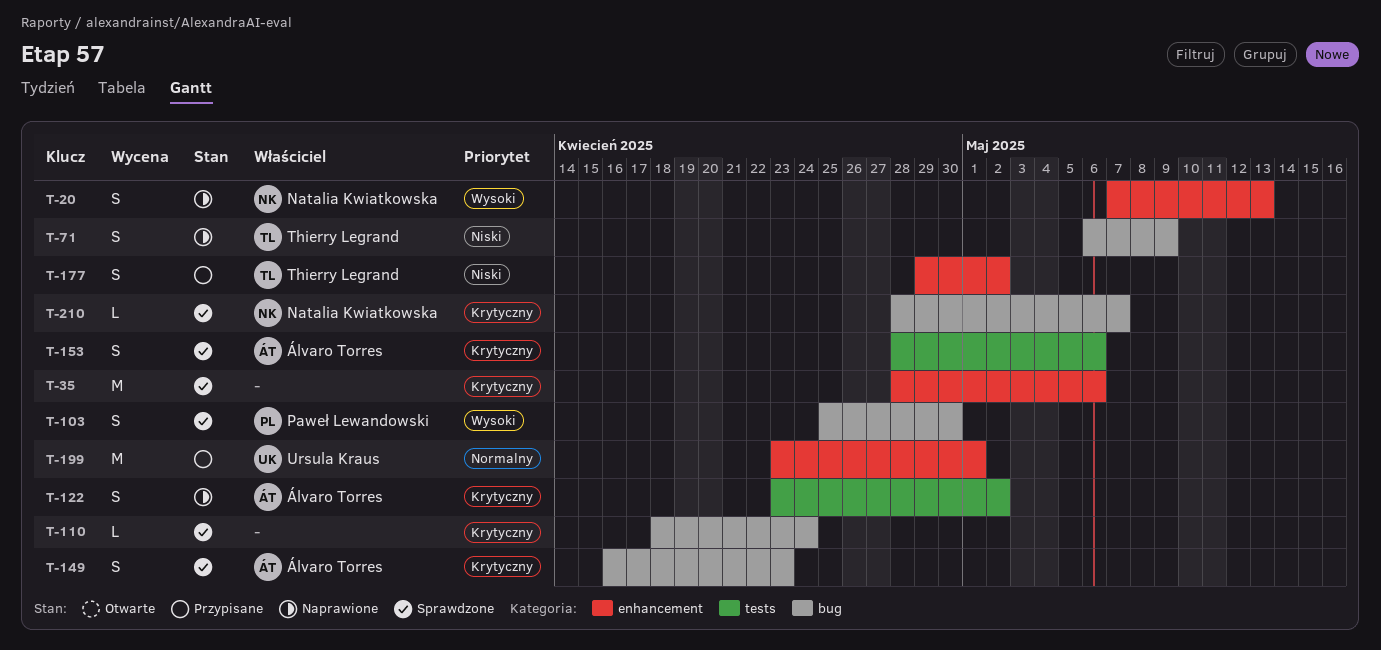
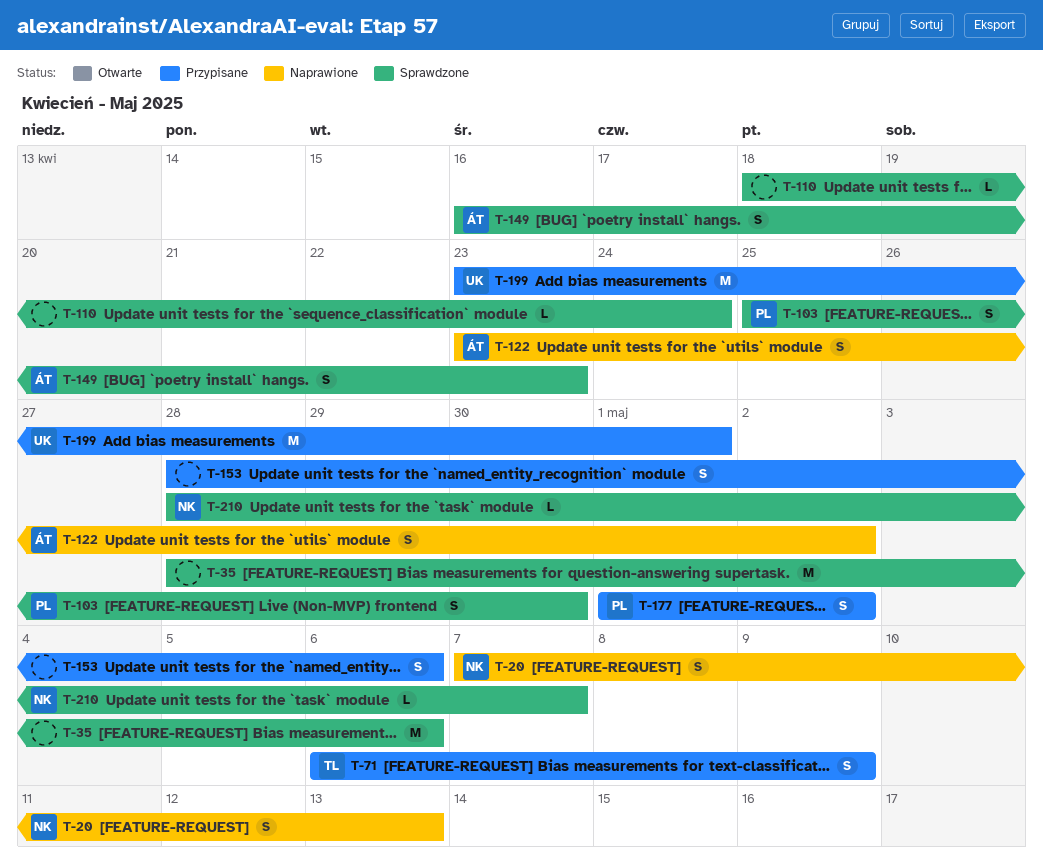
T-71, status: Naprawione -> Przypisane
T-153, status: Sprawdzone -> Przypisane
T-153, owner: Álvaro Torres -> none
T-177, owner: Thierry Legrand -> Paweł Lewandowski
T-177, start: Apr 29 -> May 1

